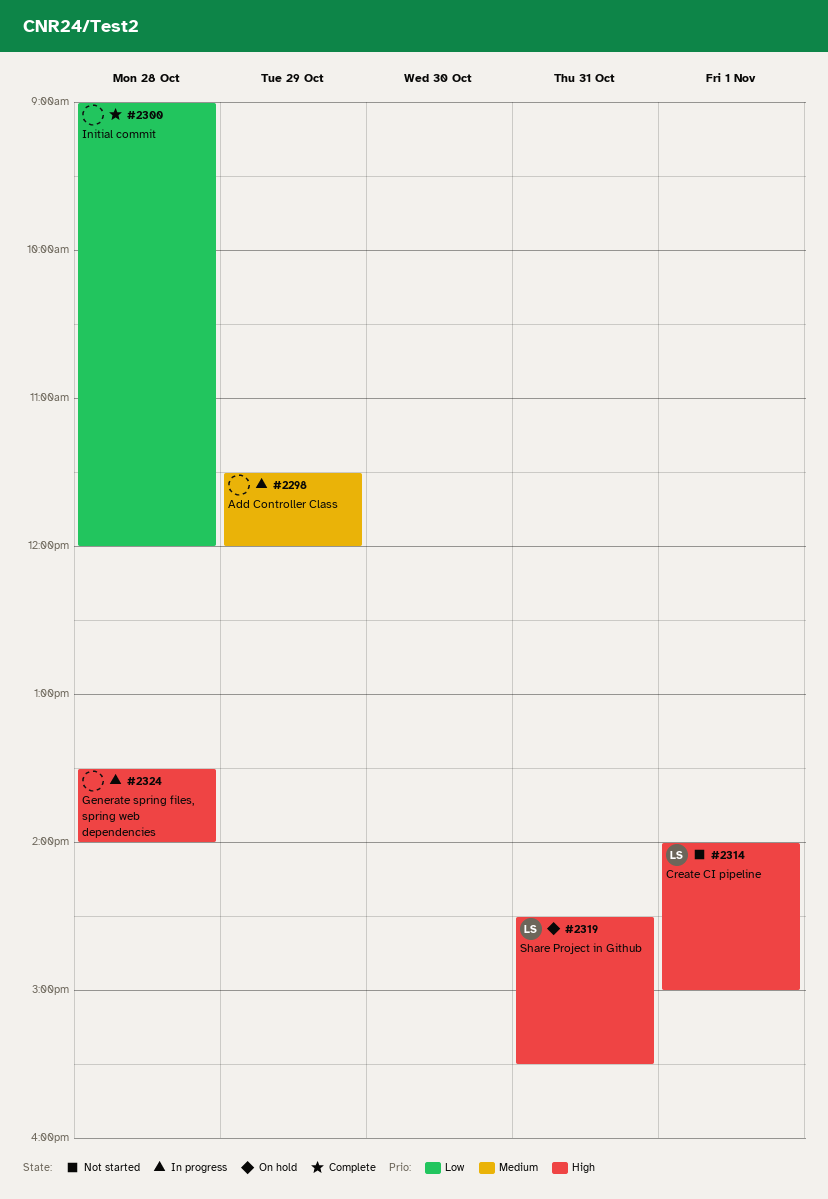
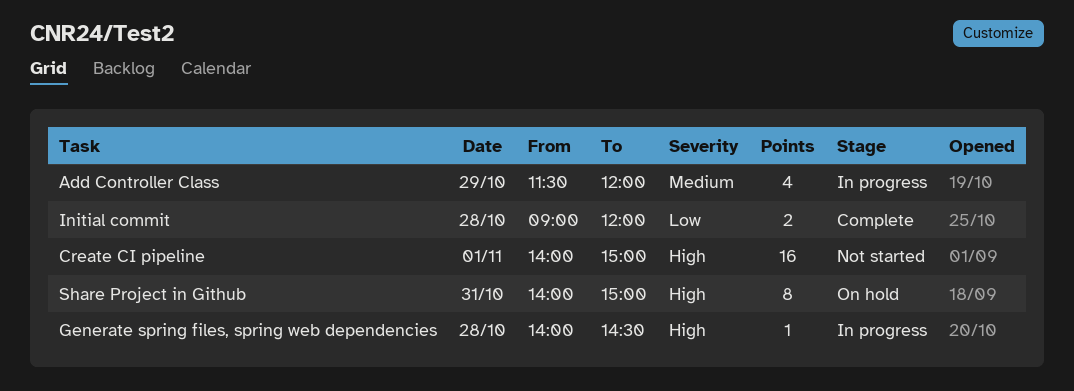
Generate spring files, spring web dependencies, begins: 13:30 -> 14:00
Generate spring files, spring web dependencies, ends: 14:00 -> 14:30
Share Project in Github, begins: 14:30 -> 14:00
Share Project in Github, ends: 15:30 -> 15:00

